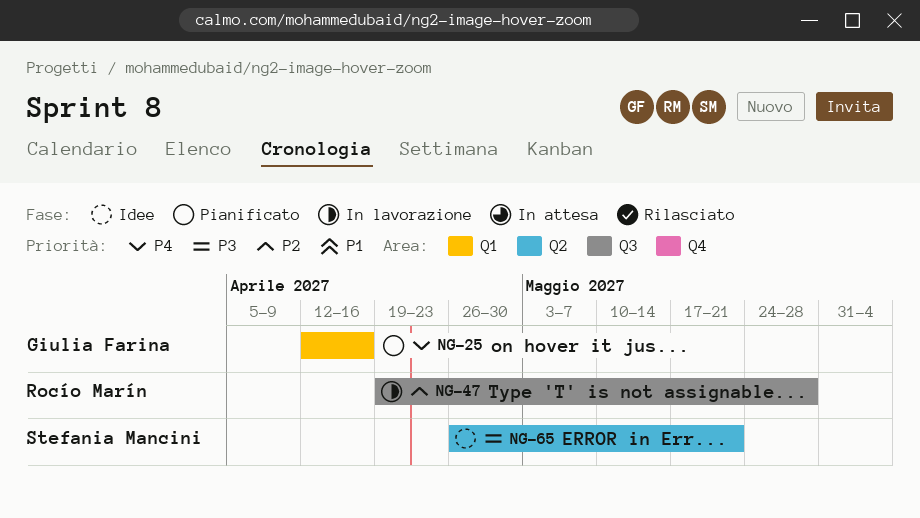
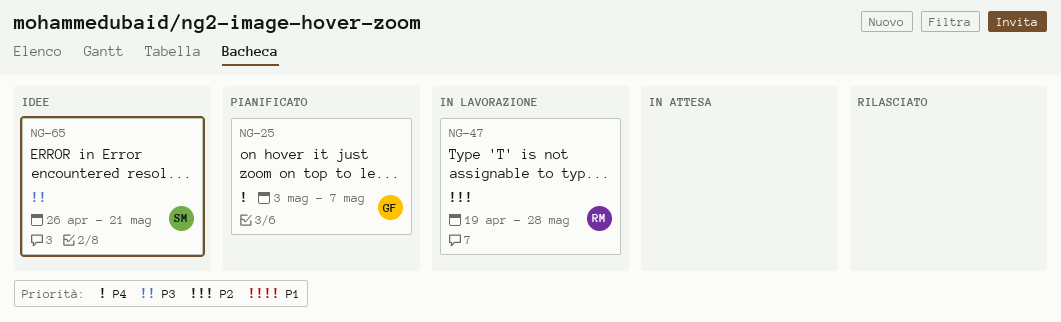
NG-25, start: Apr 12 -> May 3
NG-25, due: Apr 16 -> May 7

